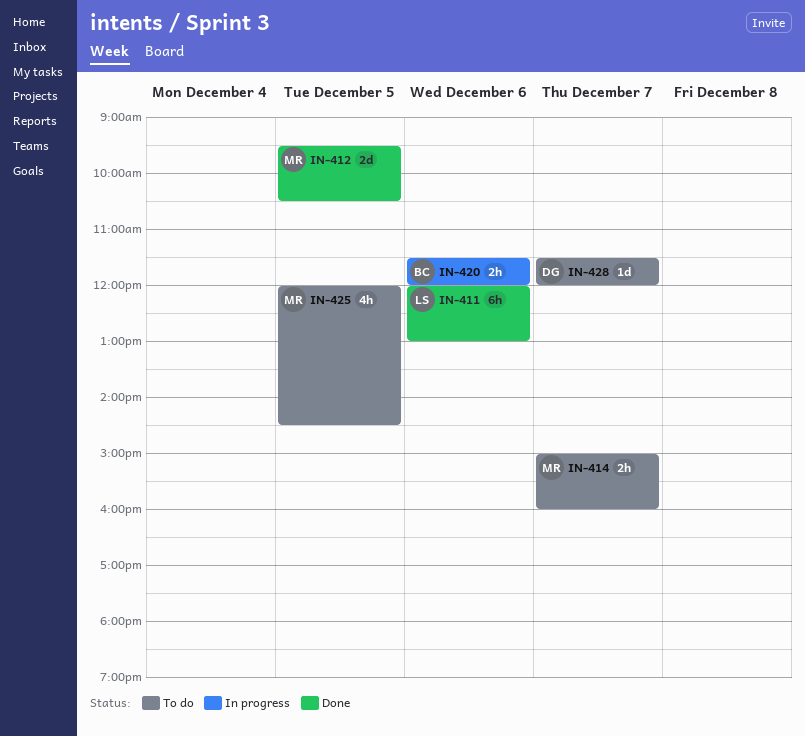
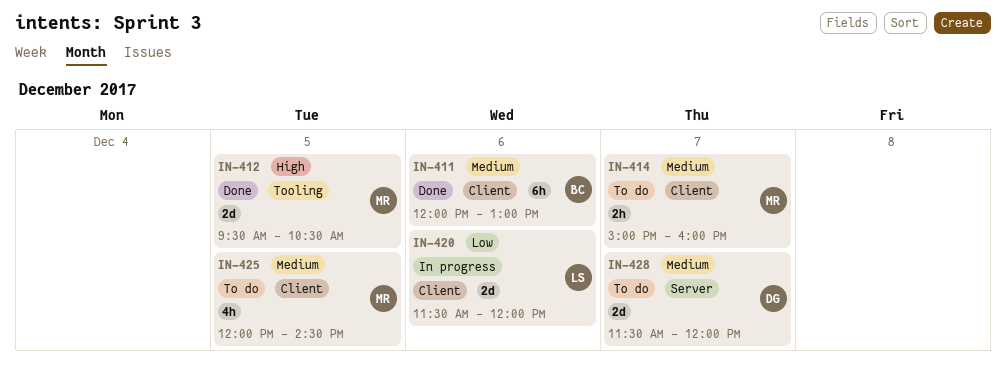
IN-411, owner: LS -> BC
IN-420, owner: BC -> LS
IN-420, estimate: 2h -> 2d
IN-428, estimate: 1d -> 2d

